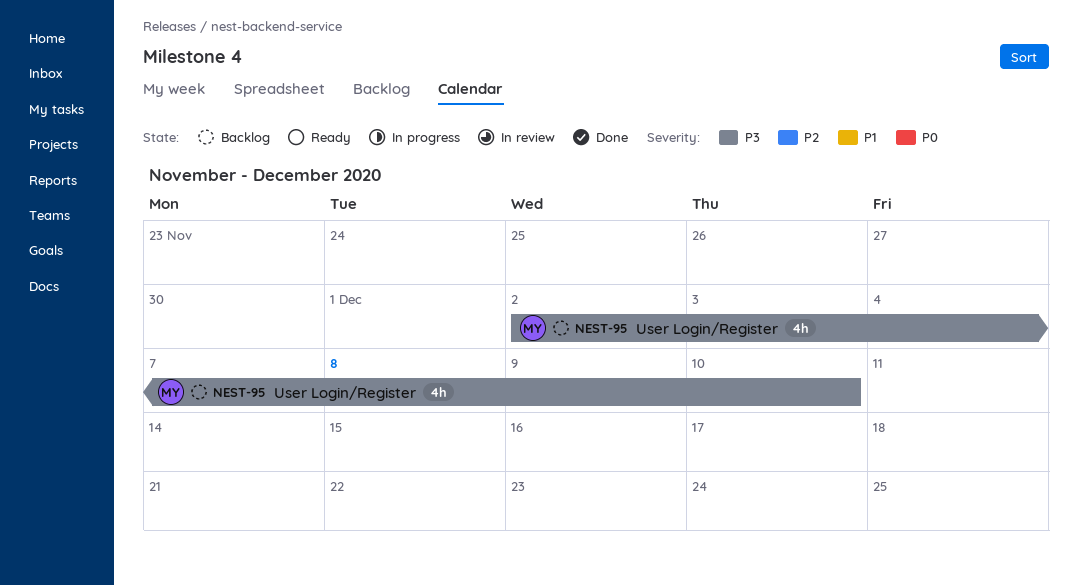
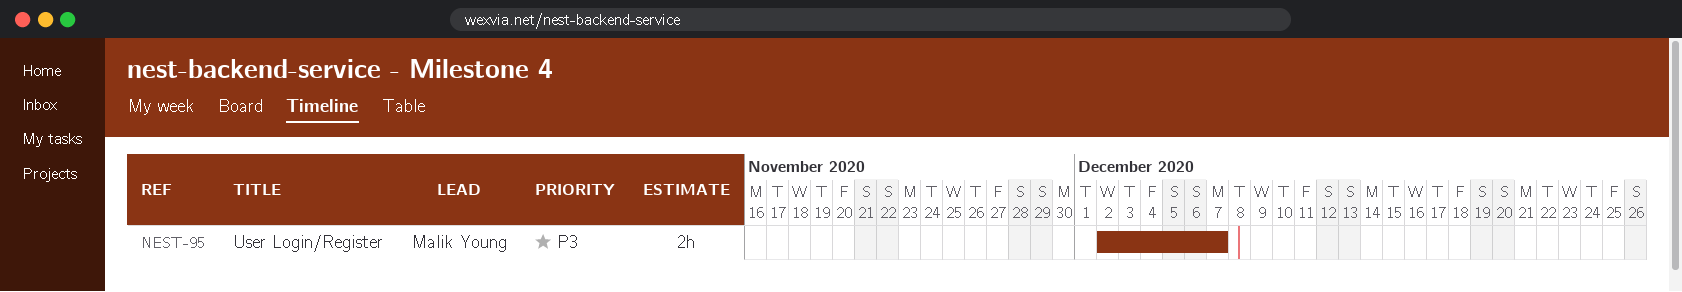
NEST-95, estimate: 4h -> 2h
NEST-95, due: Dec 10 -> Dec 7

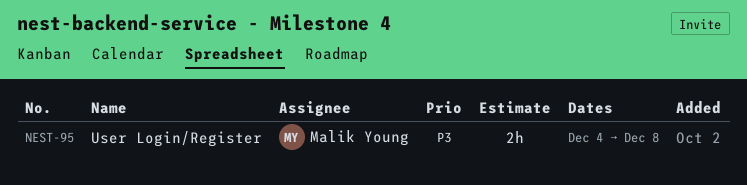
NEST-95, start: Dec 2 -> Dec 4
NEST-95, due: Dec 7 -> Dec 8

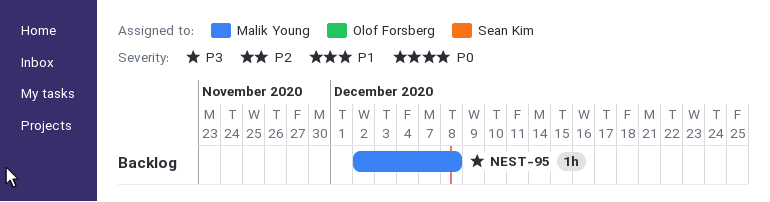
NEST-95, estimate: 2h -> 1h
NEST-95, start: Dec 4 -> Dec 2

